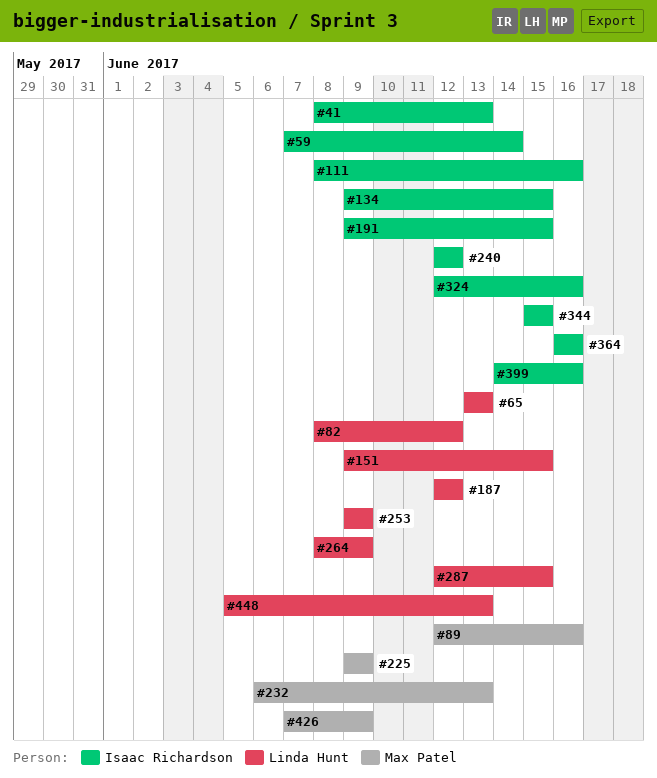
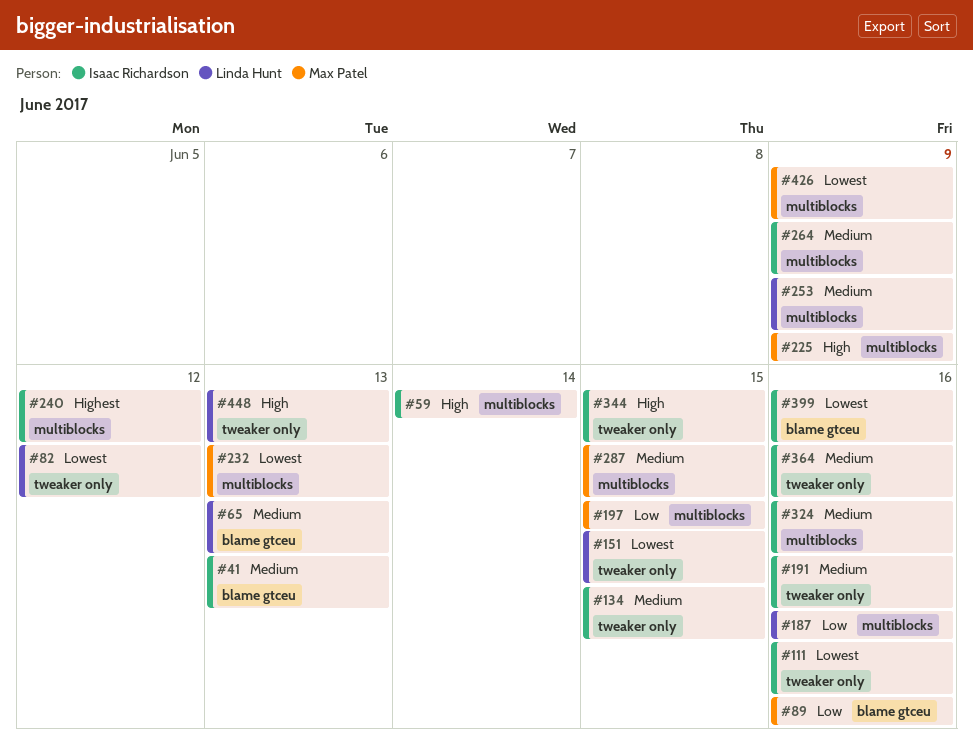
#187, due: Jun 12 -> Jun 16
#191, due: Jun 15 -> Jun 16
#197: none -> present
#264, owner: Linda Hunt -> Isaac Richardson
#287, owner: Linda Hunt -> Max Patel

